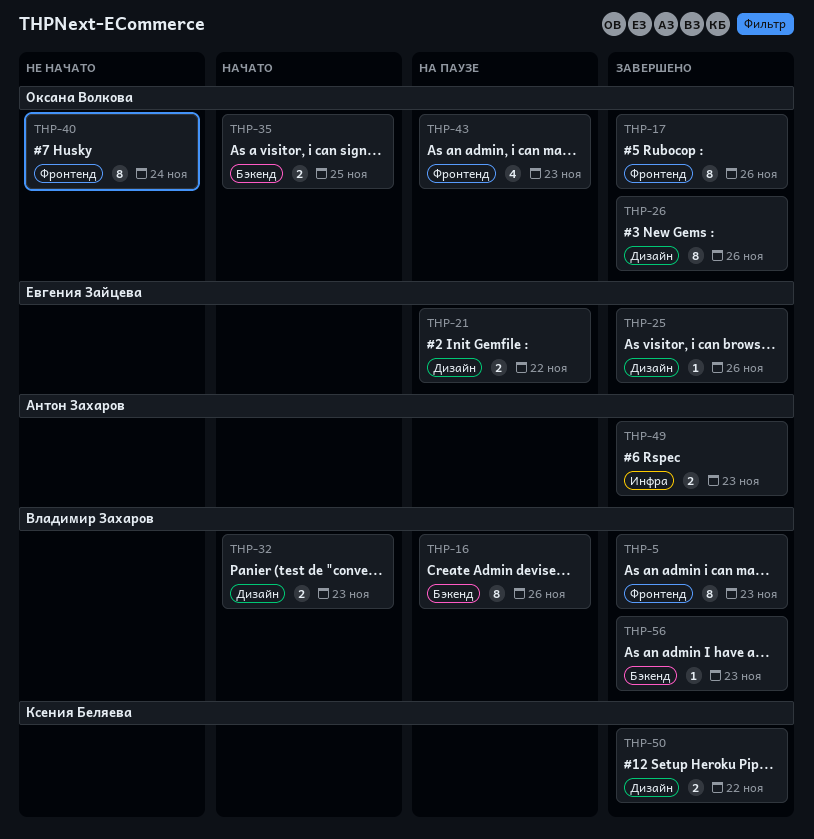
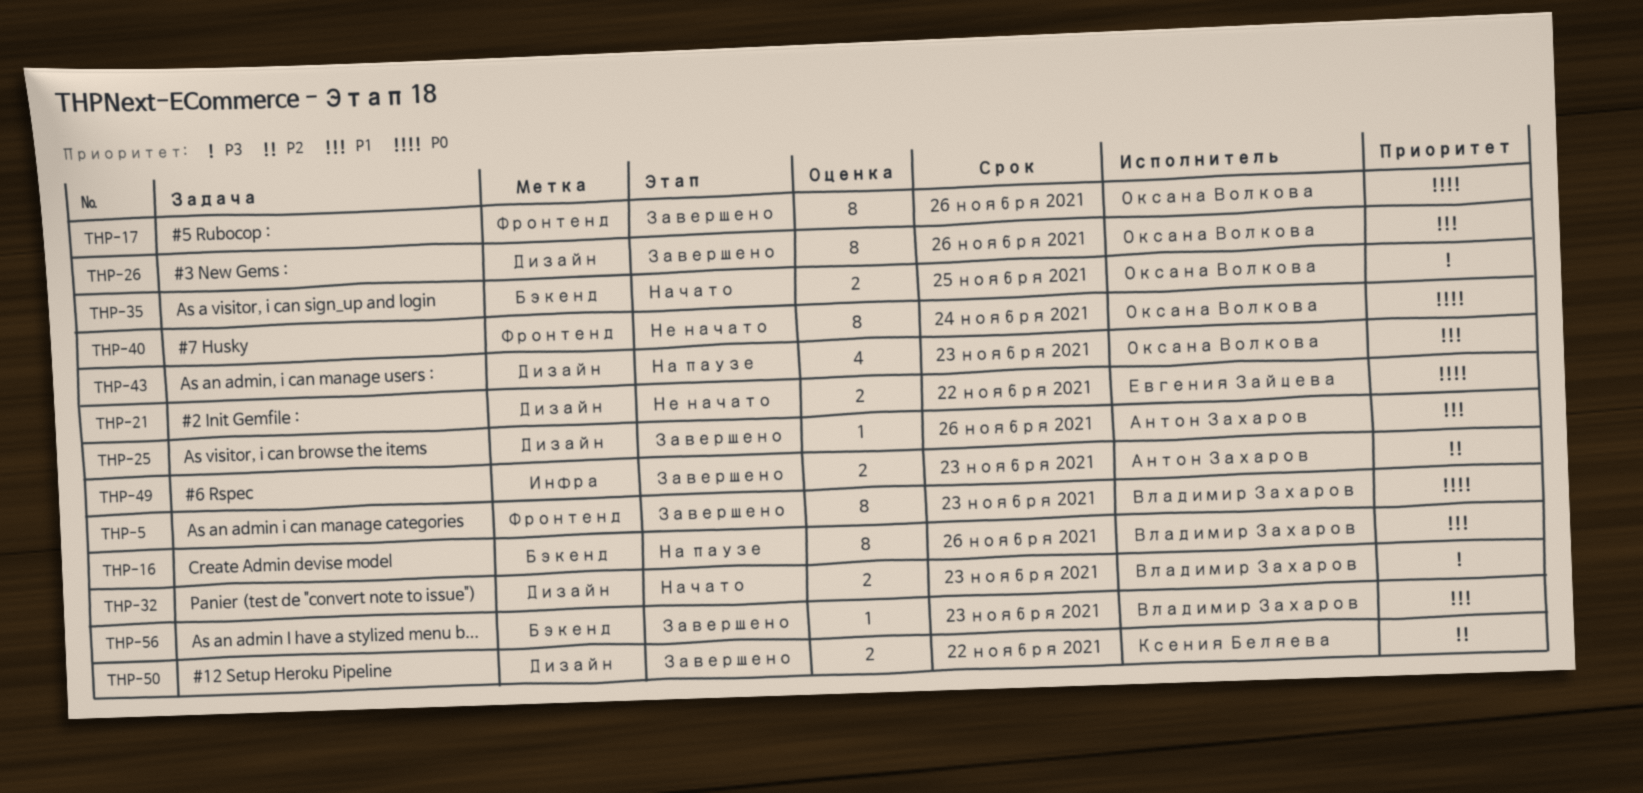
THP-21, status: На паузе -> Не начато
THP-25, owner: Евгения Зайцева -> Антон Захаров
THP-43, label: Фронтенд -> Дизайн

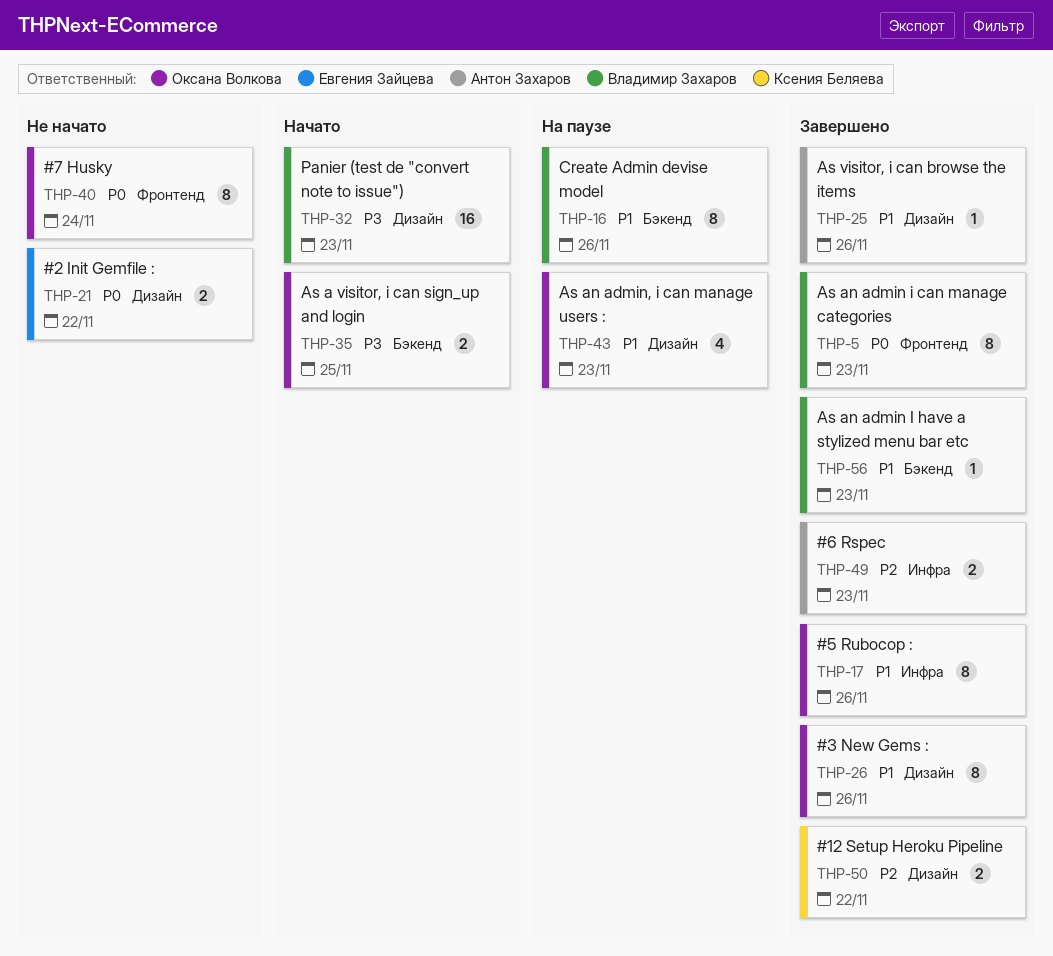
THP-17, priority: P0 -> P1
THP-17, label: Фронтенд -> Инфра
THP-32, estimate: 2 -> 16

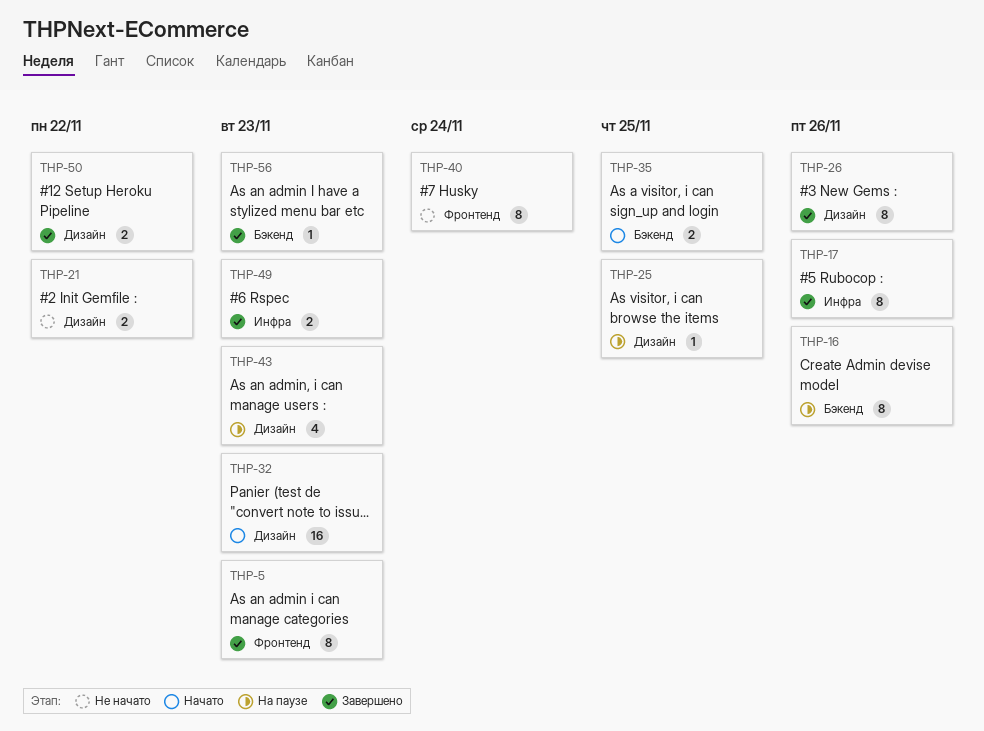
THP-25, status: Завершено -> На паузе
THP-25, due: Nov 26 -> Nov 25

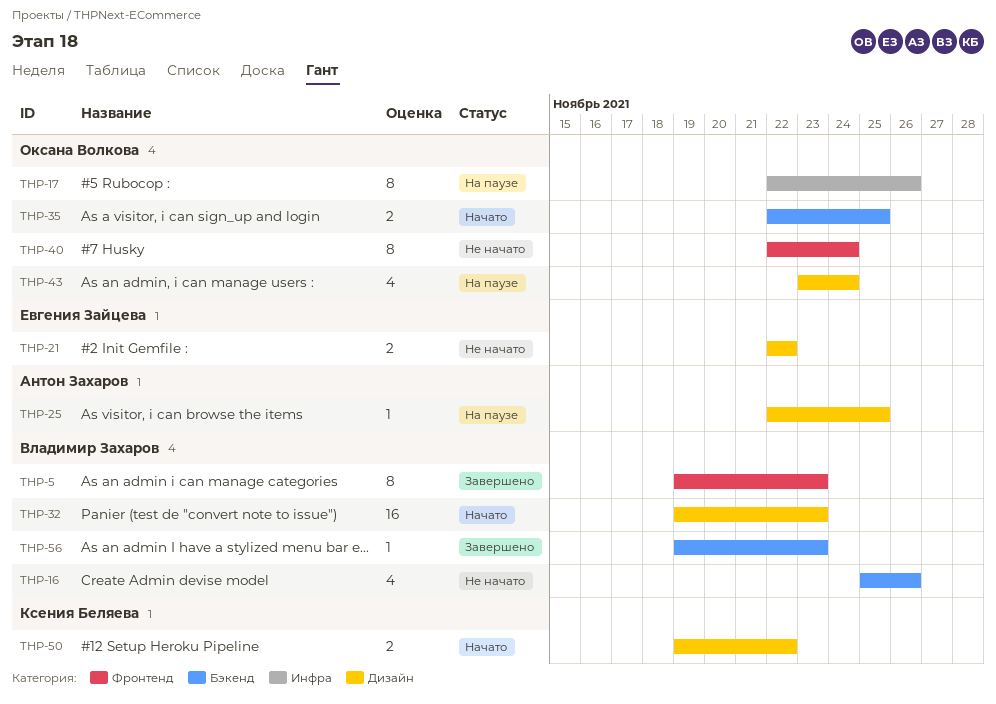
THP-16, status: На паузе -> Не начато
THP-16, estimate: 8 -> 4
THP-17, status: Завершено -> На паузе
THP-26: present -> none
THP-43, due: Nov 23 -> Nov 24
THP-49: present -> none
THP-50, status: Завершено -> Начато

